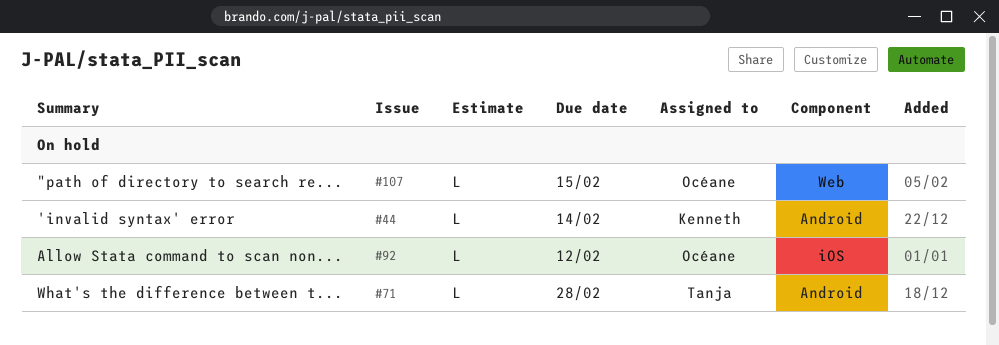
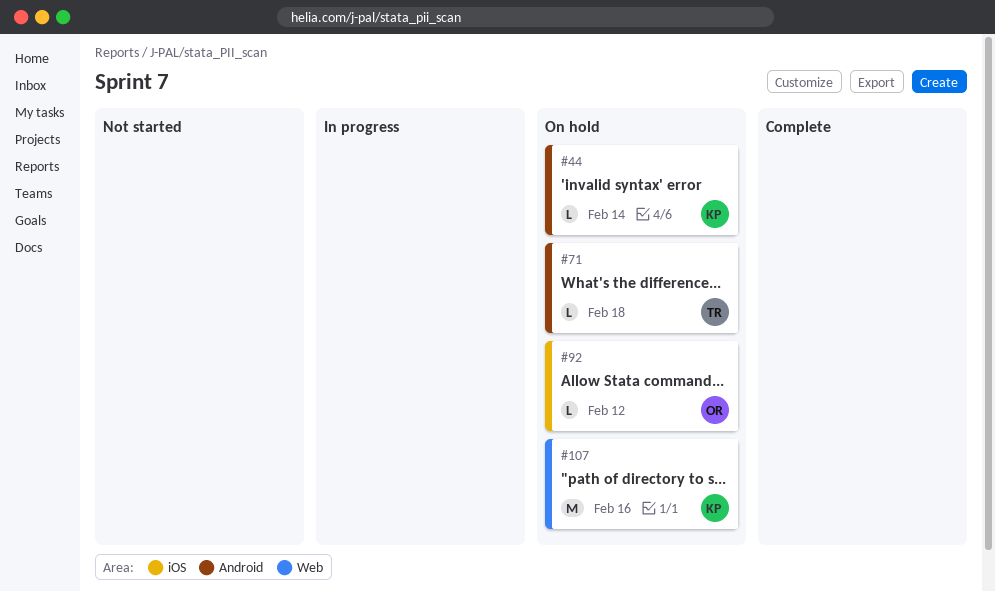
#71, due: Feb 28 -> Feb 18
#107, owner: Océane -> Kenneth
#107, estimate: L -> M
#107, due: Feb 15 -> Feb 16

